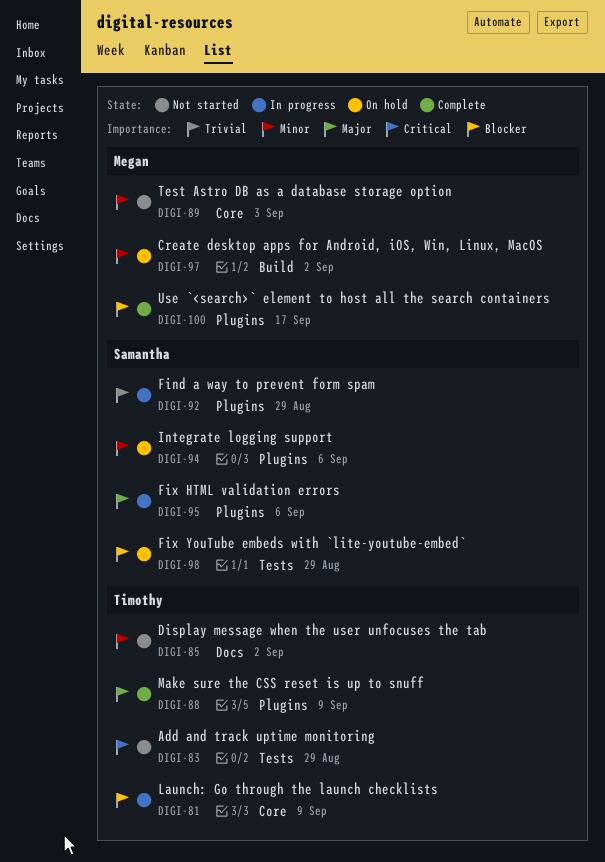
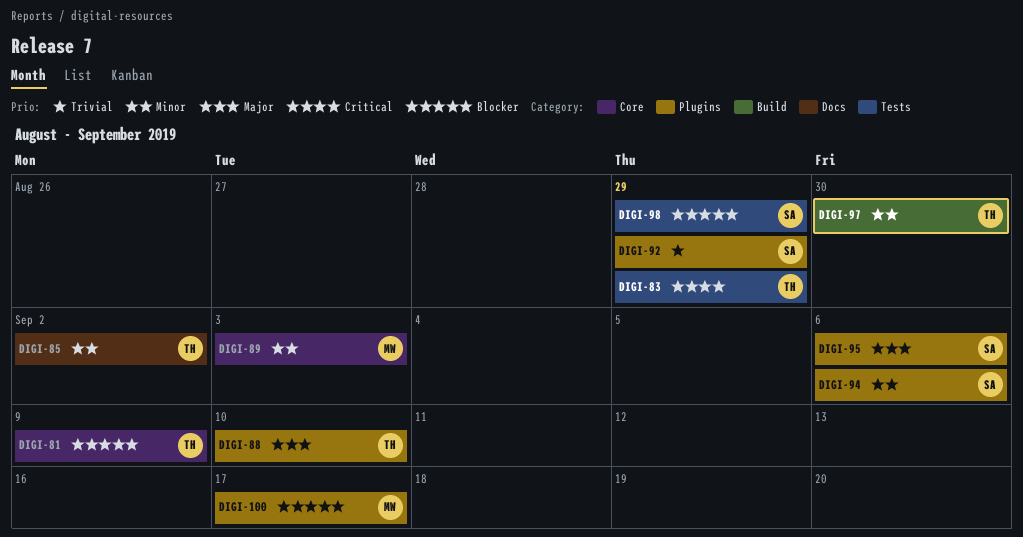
DIGI-88, due: Sep 9 -> Sep 10
DIGI-97, owner: Megan -> Timothy
DIGI-97, due: Sep 2 -> Aug 30

